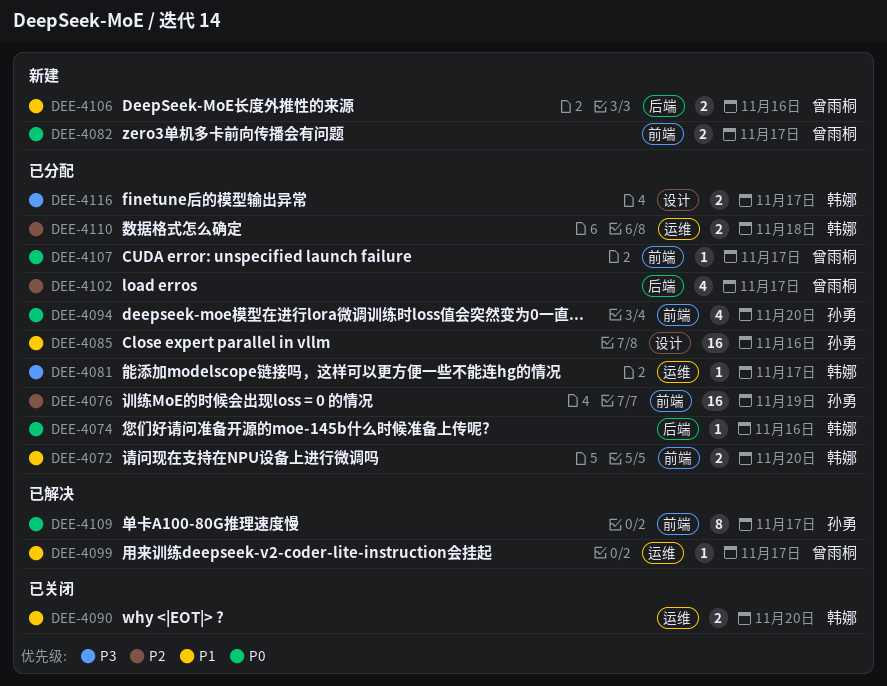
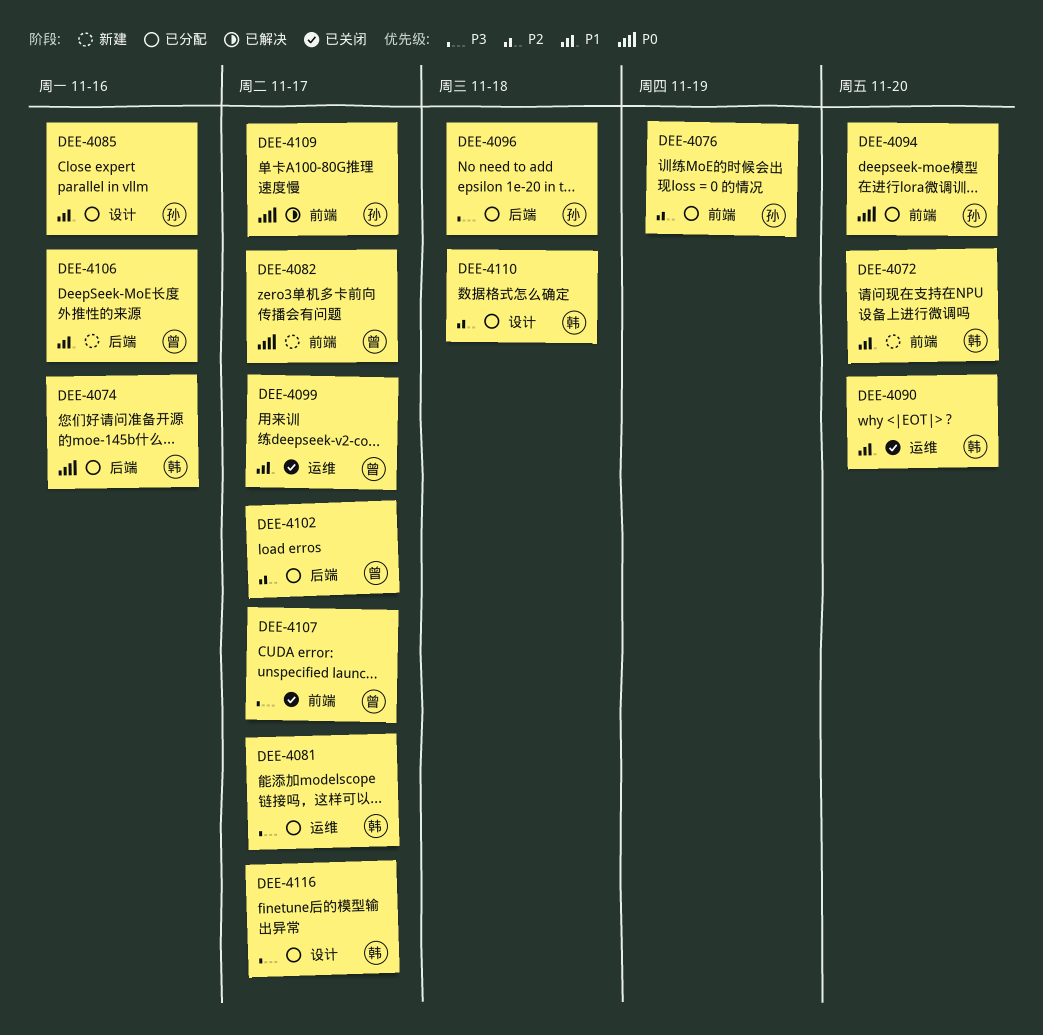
DEE-4072, status: 已分配 -> 新建
DEE-4096: none -> present
DEE-4099, status: 已解决 -> 已关闭
DEE-4107, status: 已分配 -> 已关闭
DEE-4107, priority: P0 -> P3
DEE-4110, label: 运维 -> 设计

